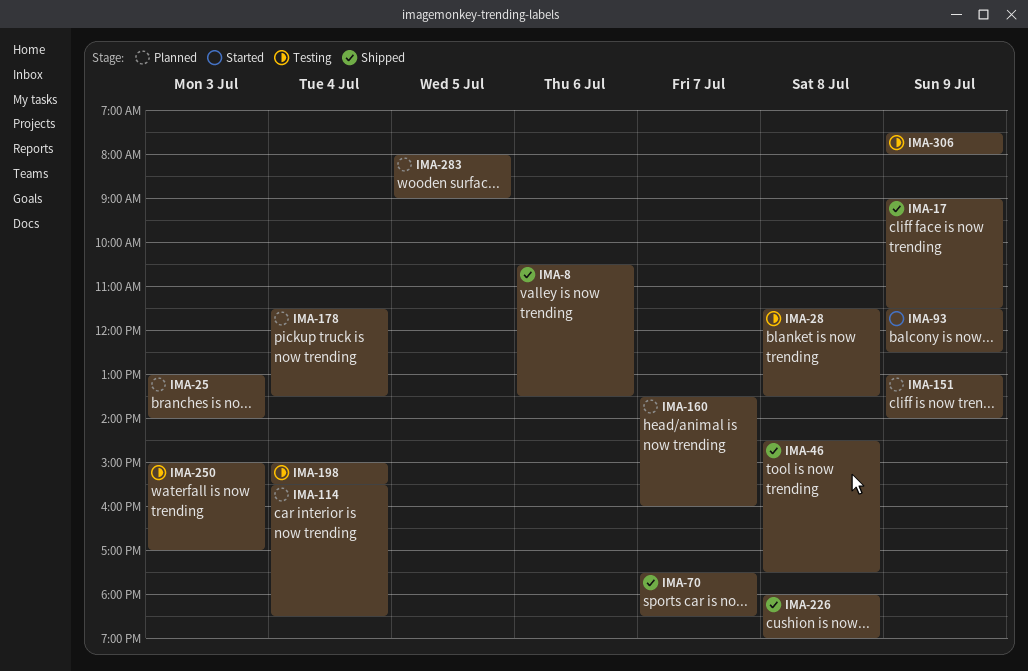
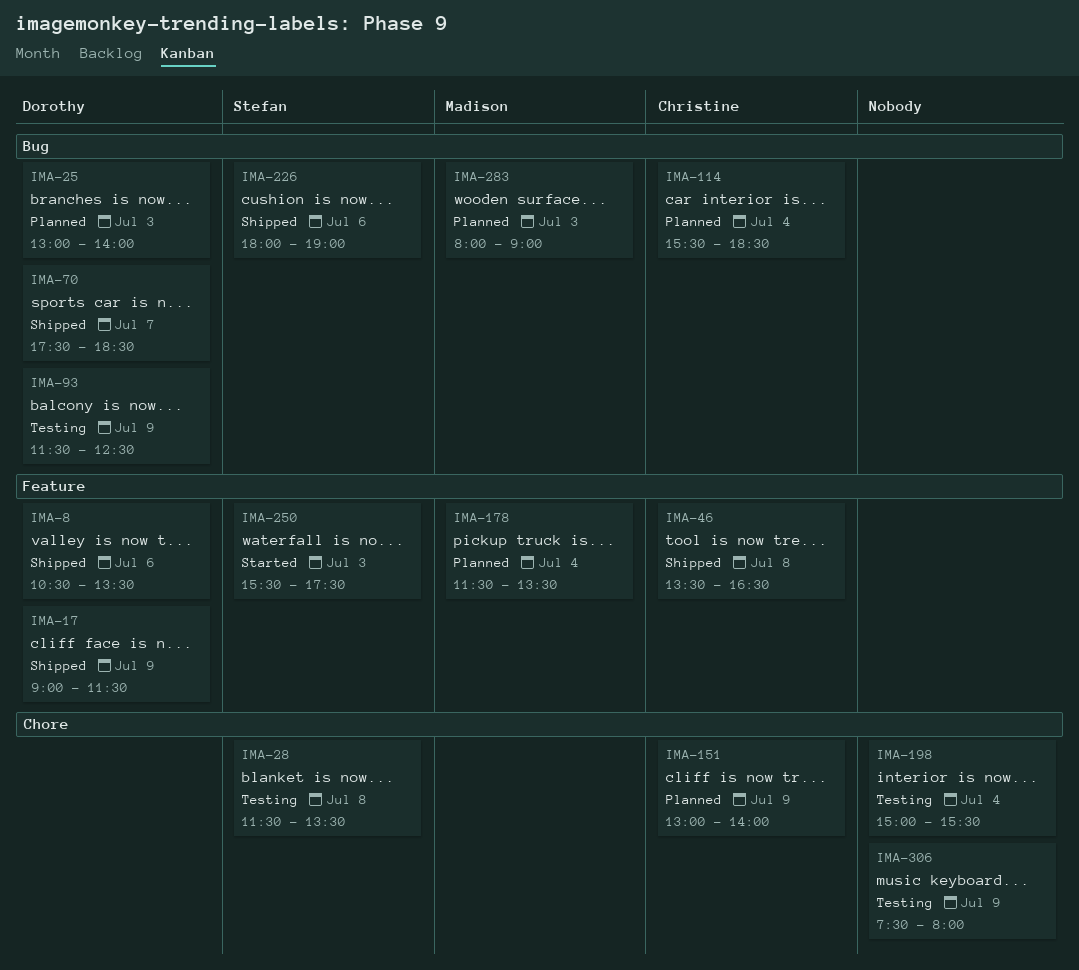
IMA-46, begins: 14:30 -> 13:30
IMA-46, ends: 17:30 -> 16:30
IMA-93, status: Started -> Testing
IMA-160: present -> none
IMA-226, day: Jul 8 -> Jul 6
IMA-250, status: Testing -> Started
IMA-250, begins: 15:00 -> 15:30
IMA-250, ends: 17:00 -> 17:30
IMA-283, day: Jul 5 -> Jul 3

